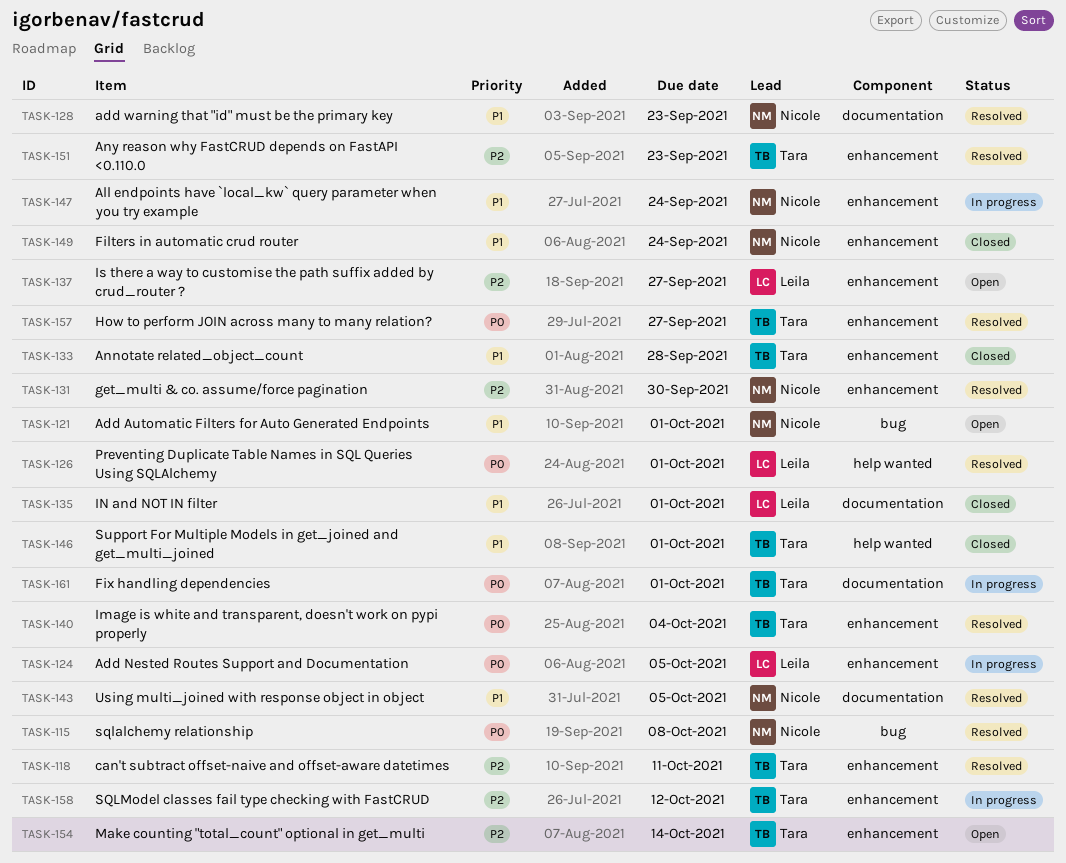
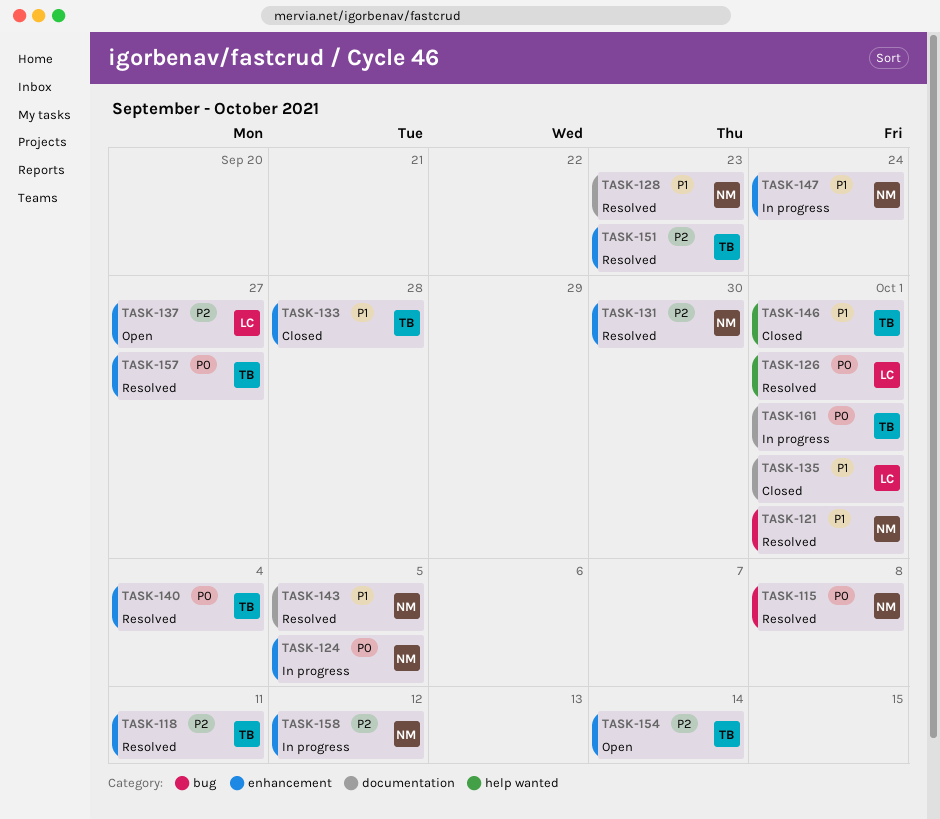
TASK-121, status: Open -> Resolved
TASK-124, owner: Leila -> Nicole
TASK-149: present -> none
TASK-158, owner: Tara -> Nicole

